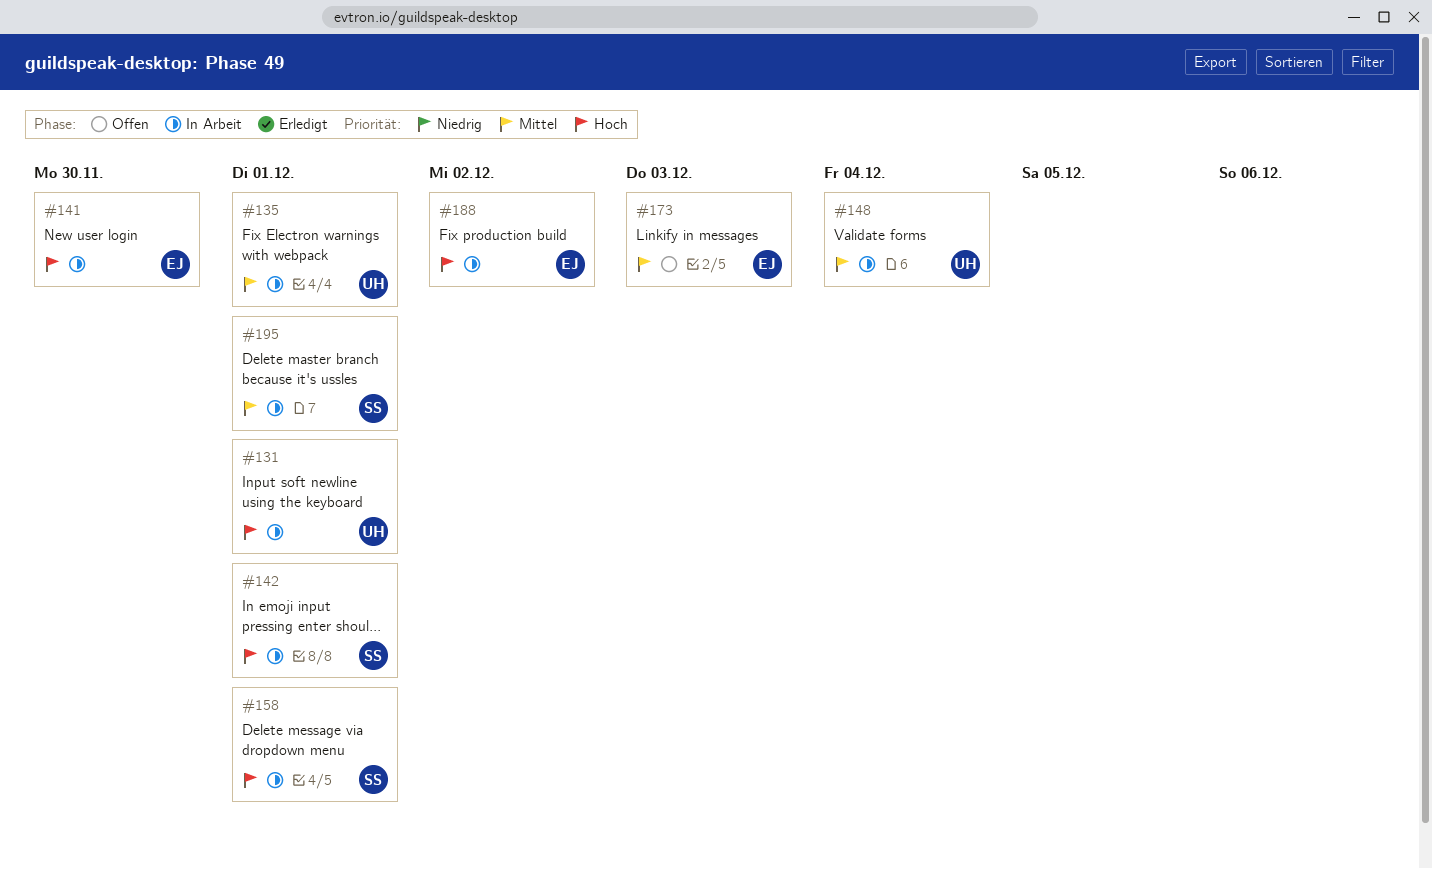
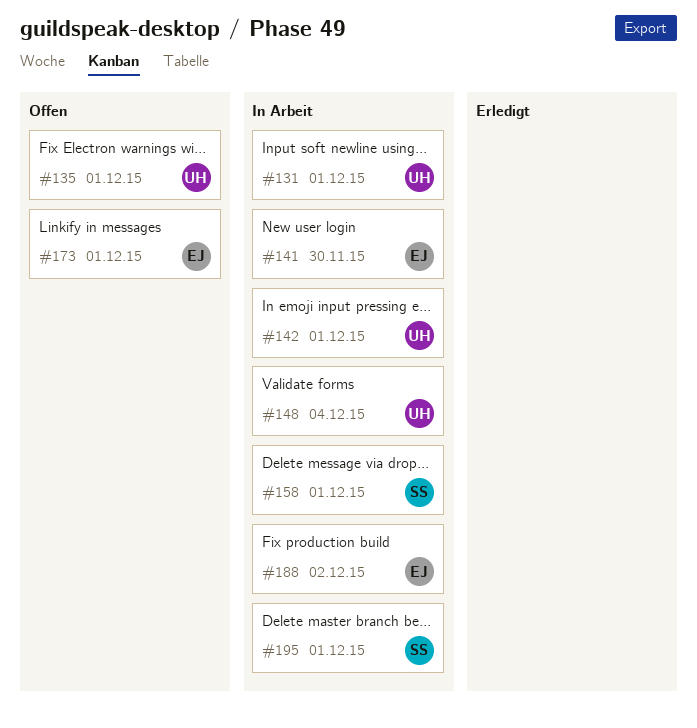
#135, status: In Arbeit -> Offen
#142, owner: SS -> UH
#173, due: Dec 3 -> Dec 1

